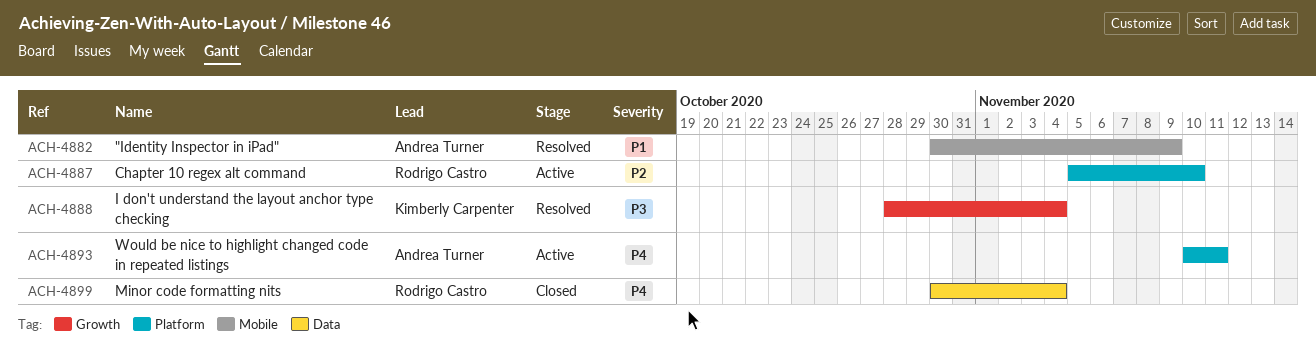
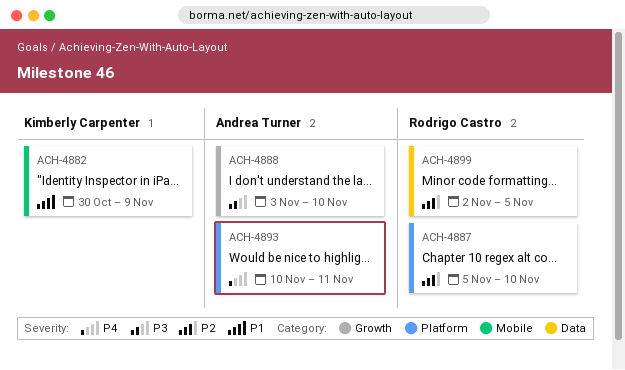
ACH-4882, owner: Andrea Turner -> Kimberly Carpenter
ACH-4888, owner: Kimberly Carpenter -> Andrea Turner
ACH-4888, start: Oct 28 -> Nov 3
ACH-4888, due: Nov 4 -> Nov 10
ACH-4899, priority: P4 -> P2
ACH-4899, start: Oct 30 -> Nov 2
ACH-4899, due: Nov 4 -> Nov 5

